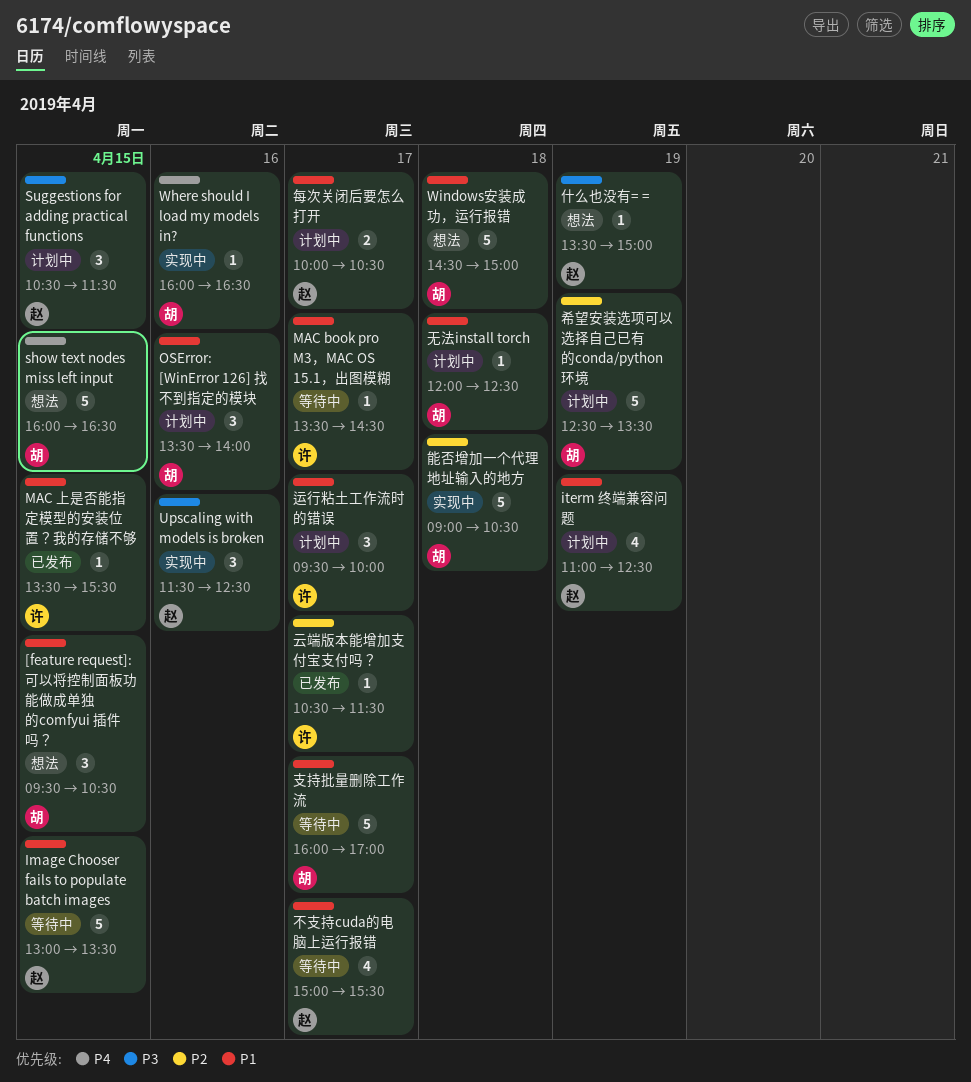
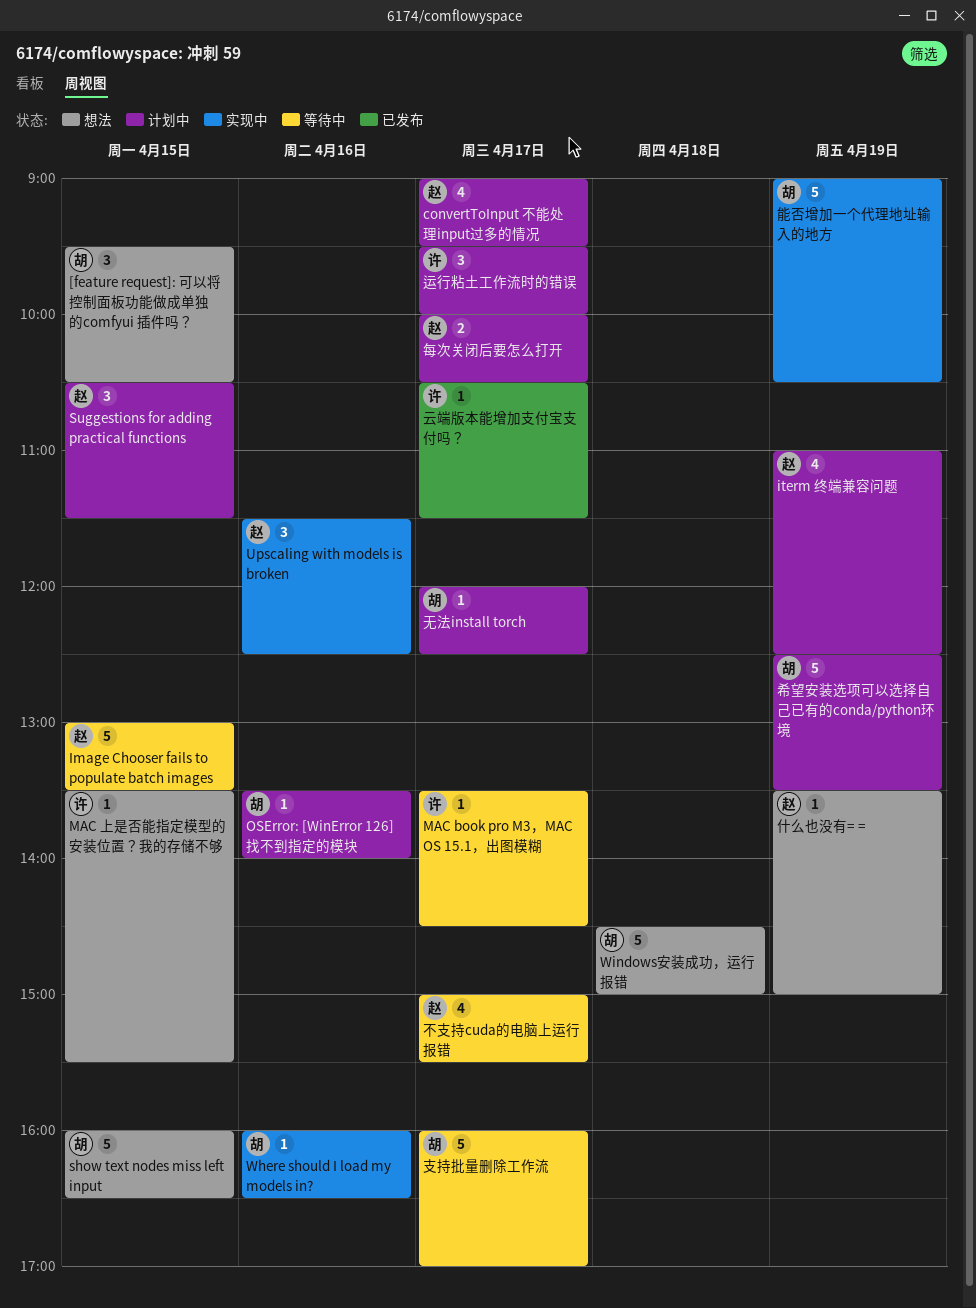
convertToInput 不能处理input过多的情况: none -> present
MAC 上是否能指定模型的安装位置？我的存储不够, status: 已发布 -> 想法
OSError: [WinError 126] 找不到指定的模块, estimate: 3 -> 1
无法install torch, day: Apr 18 -> Apr 17
能否增加一个代理地址输入的地方, day: Apr 18 -> Apr 19

